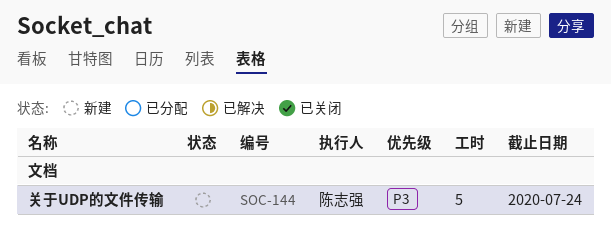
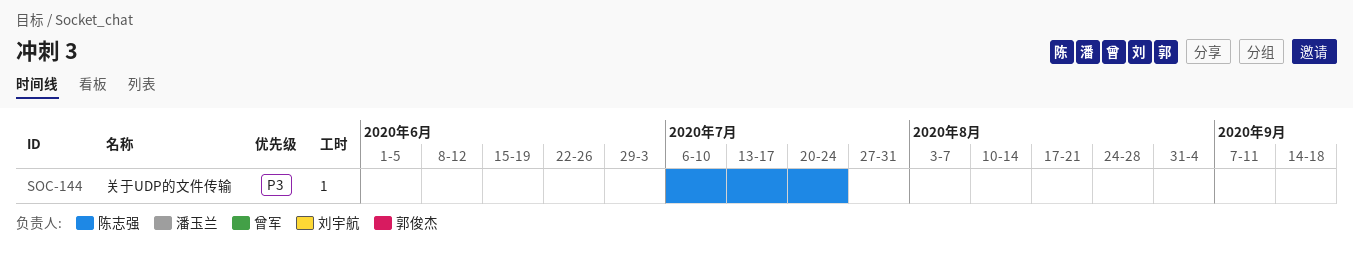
SOC-144, estimate: 5 -> 1

